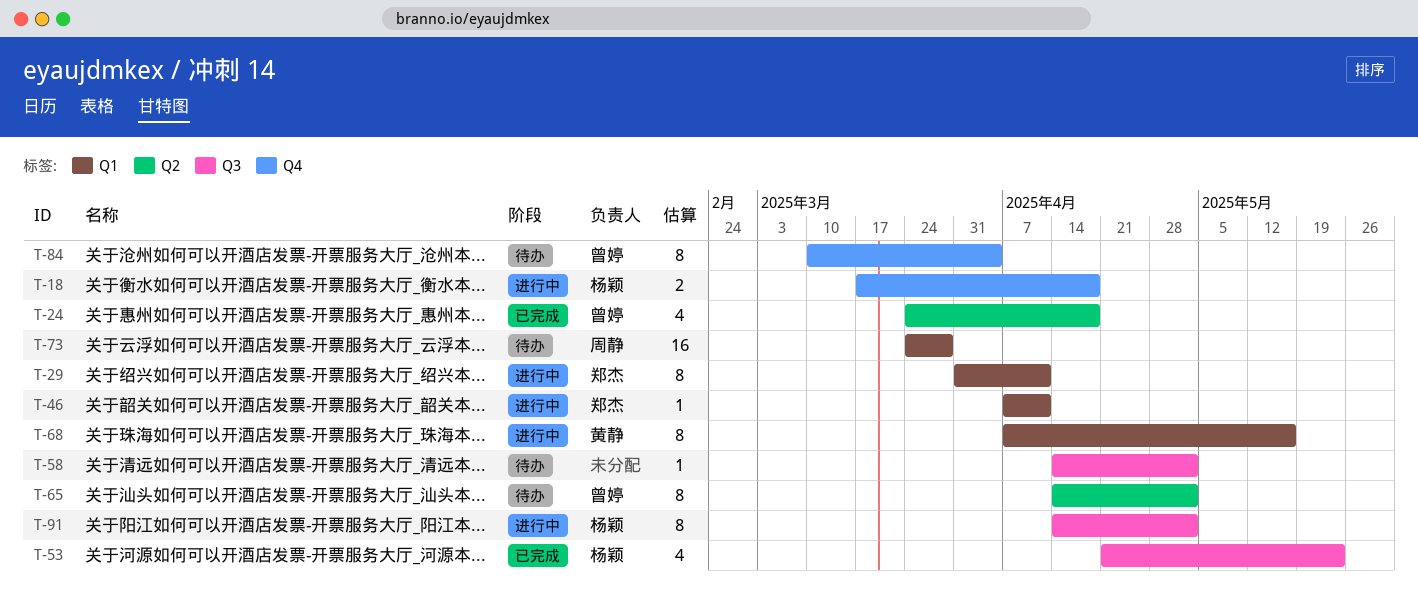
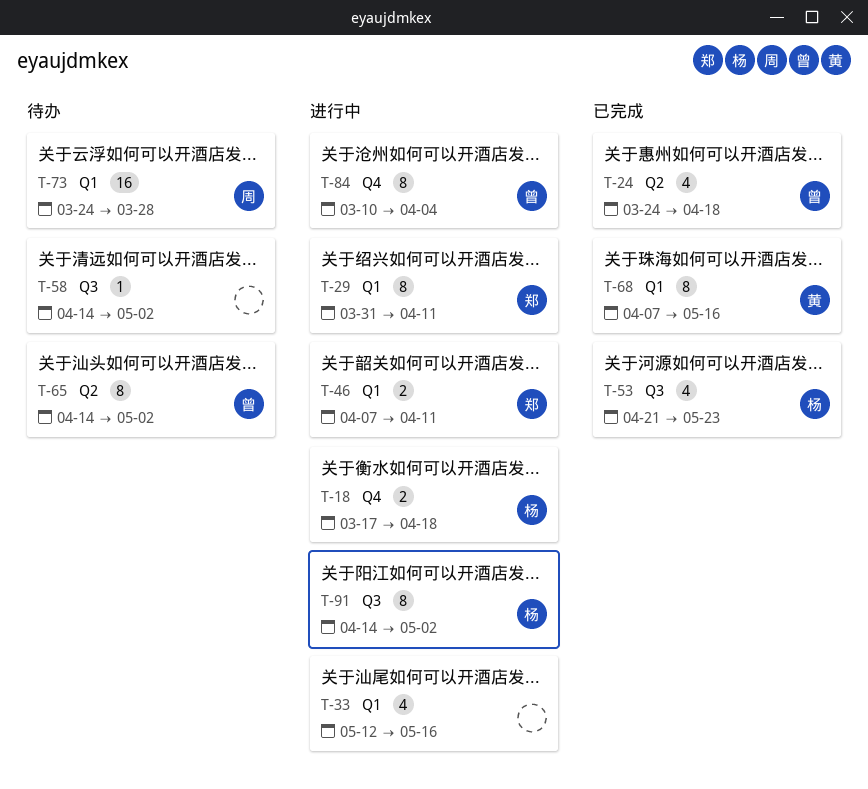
T-33: none -> present
T-46, estimate: 1 -> 2
T-68, status: 进行中 -> 已完成
T-84, status: 待办 -> 进行中

